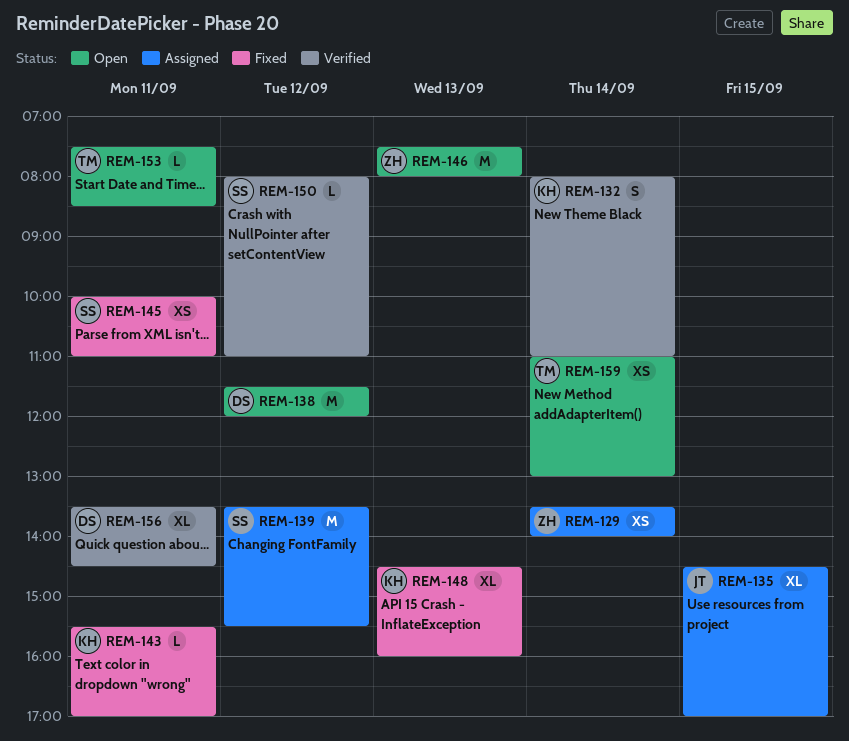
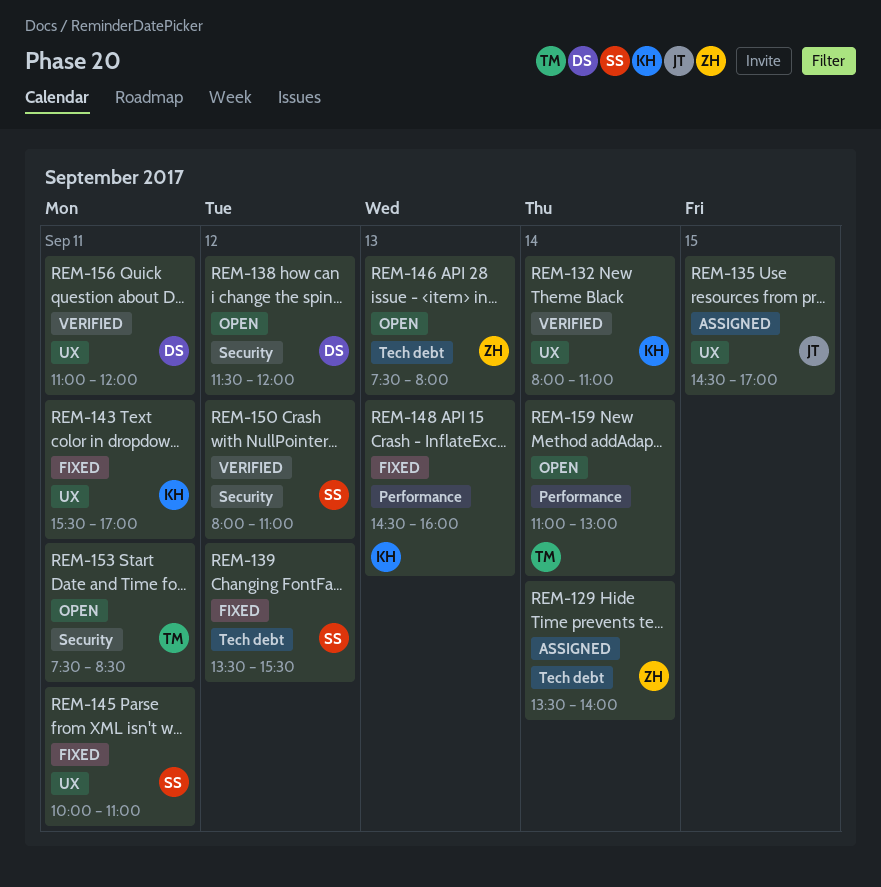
REM-139, status: Assigned -> Fixed
REM-156, begins: 13:30 -> 11:00
REM-156, ends: 14:30 -> 12:00

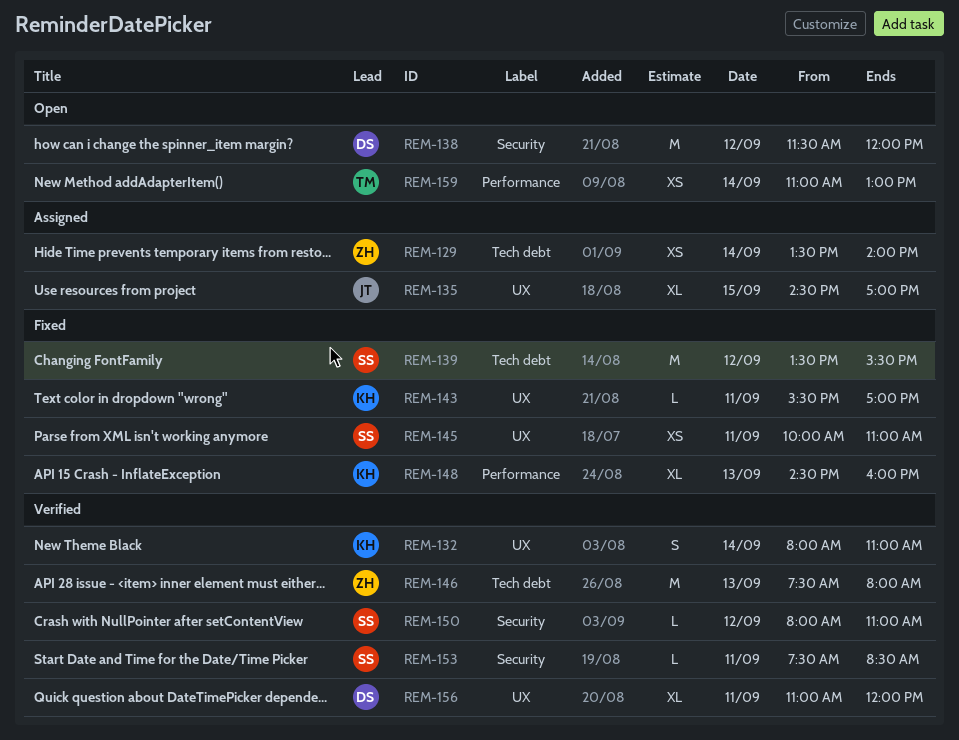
REM-146, status: Open -> Verified
REM-153, status: Open -> Verified
REM-153, owner: TM -> SS

